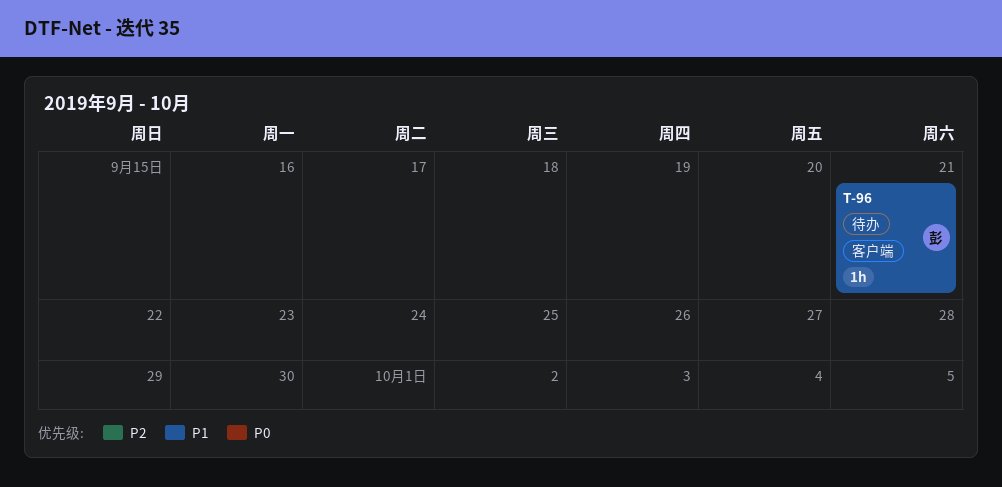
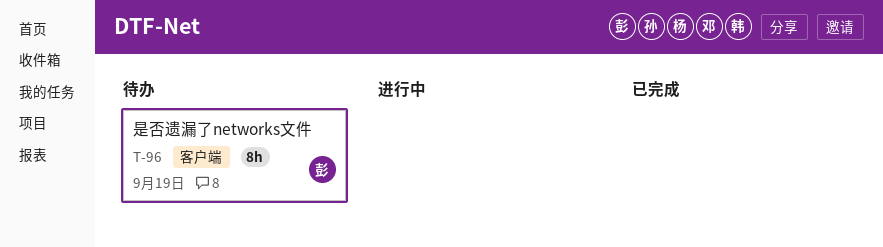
T-96, estimate: 1h -> 8h
T-96, due: Sep 21 -> Sep 19

